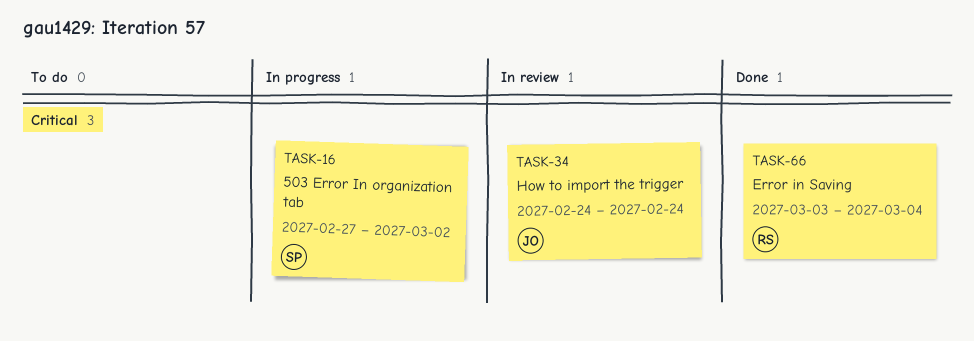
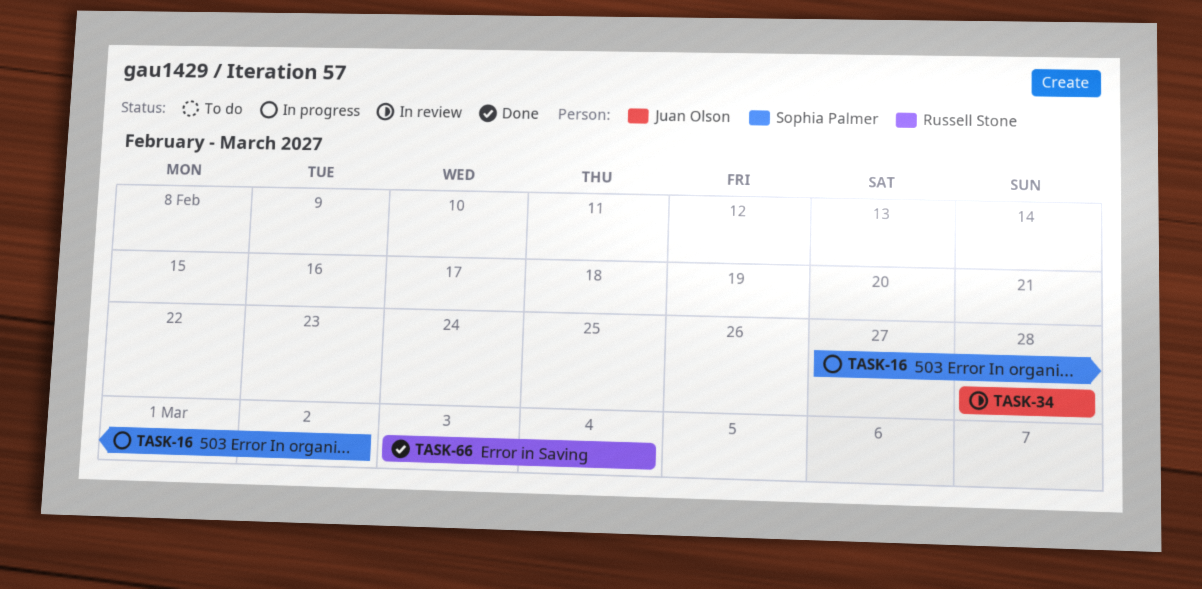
TASK-34, start: Feb 24 -> Feb 28
TASK-34, due: Feb 24 -> Feb 28

